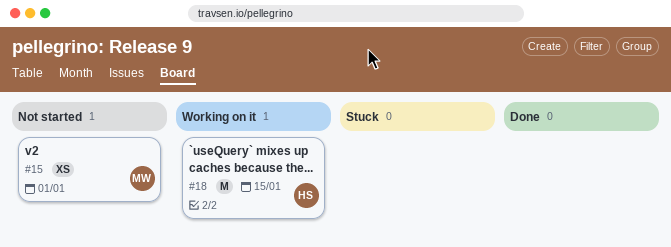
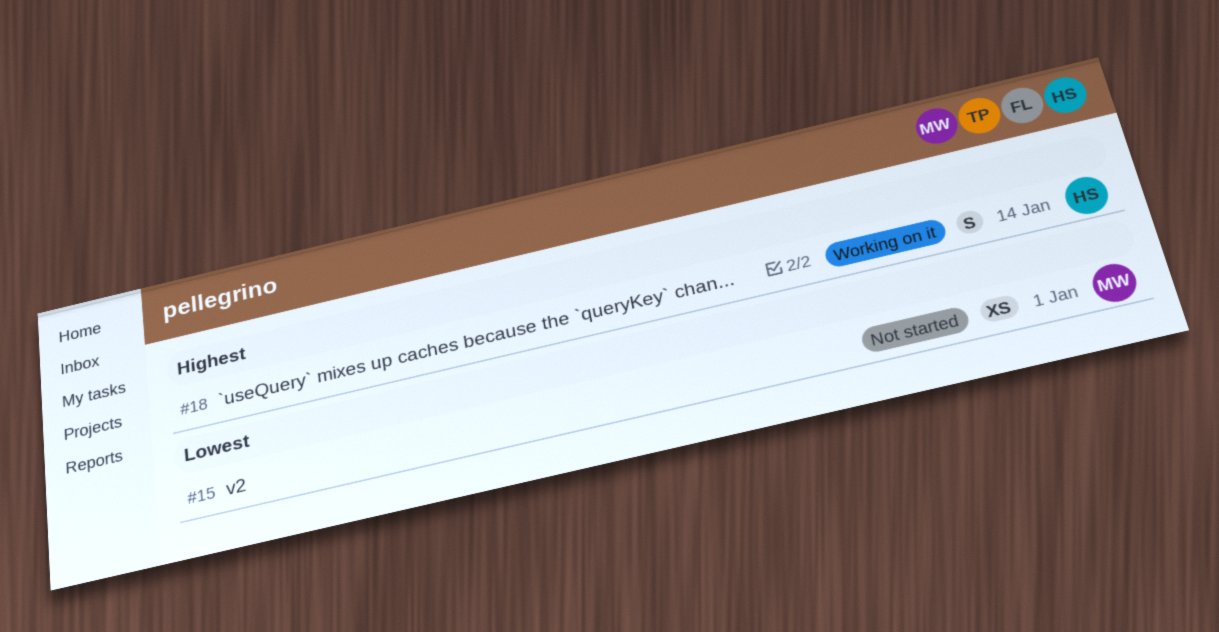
#18, estimate: M -> S
#18, due: Jan 15 -> Jan 14

